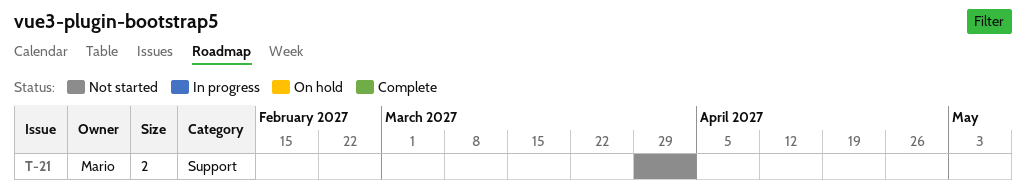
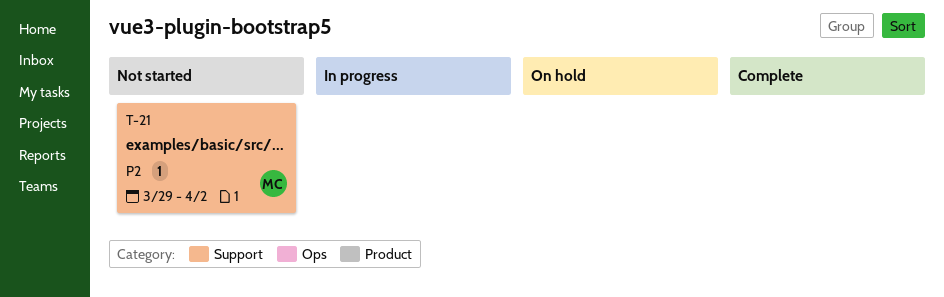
T-21, estimate: 2 -> 1

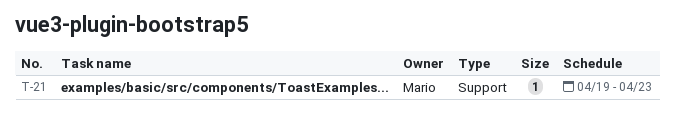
T-21, start: Mar 29 -> Apr 19
T-21, due: Apr 2 -> Apr 23

